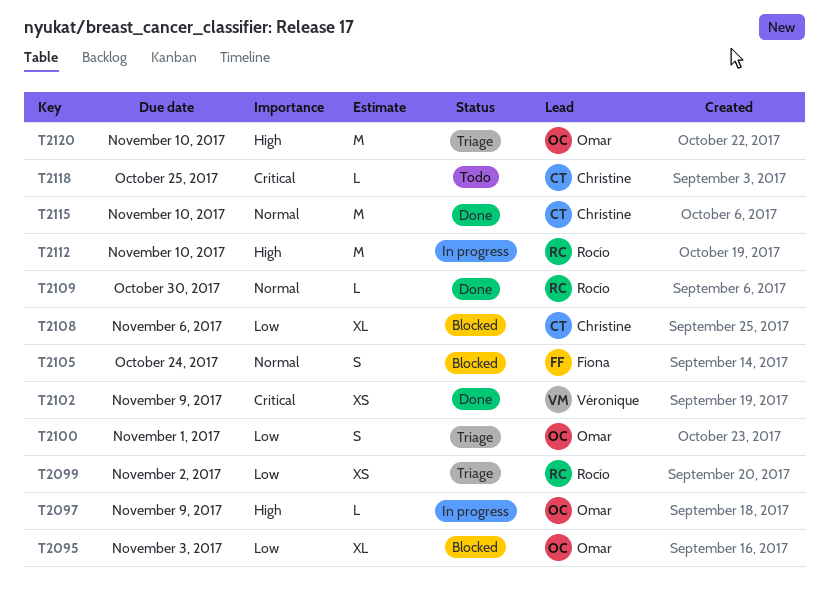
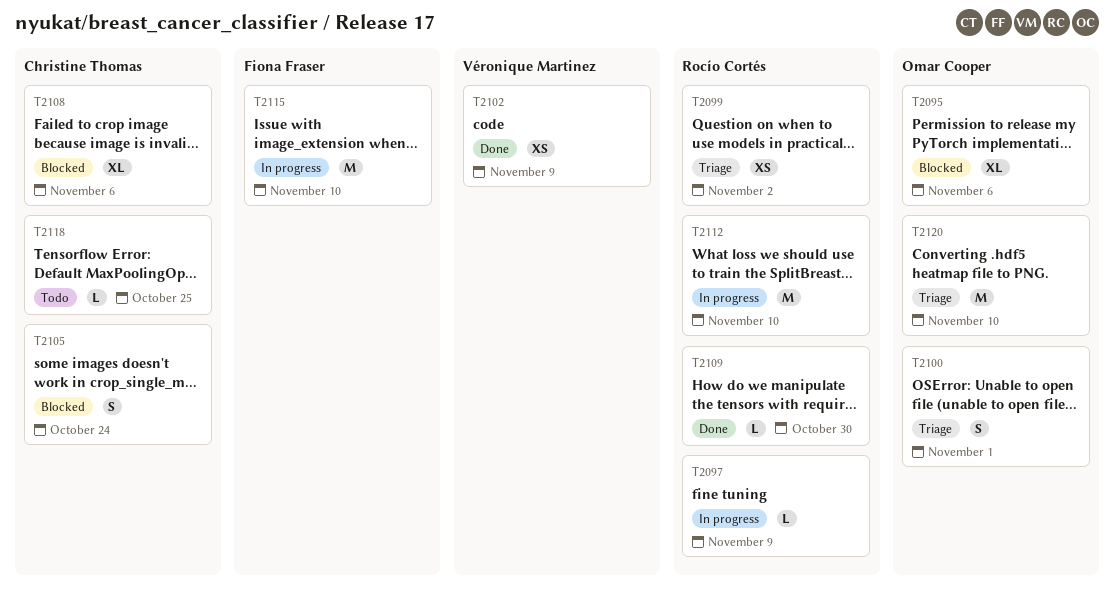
T2095, due: Nov 3 -> Nov 6
T2097, owner: Omar Cooper -> Rocío Cortés
T2105, owner: Fiona Fraser -> Christine Thomas
T2115, status: Done -> In progress
T2115, owner: Christine Thomas -> Fiona Fraser

